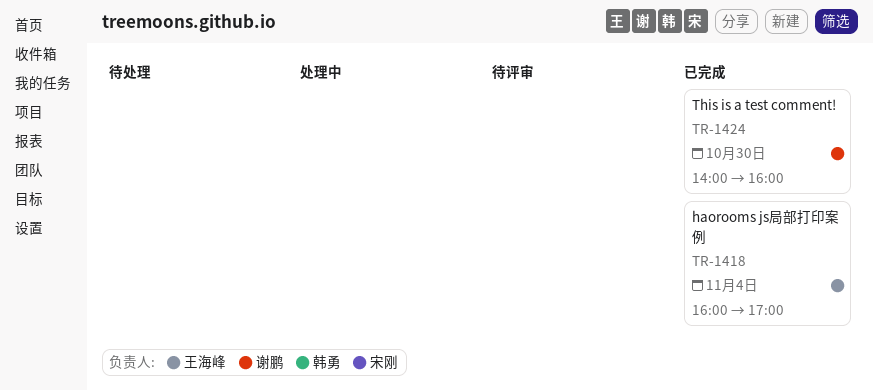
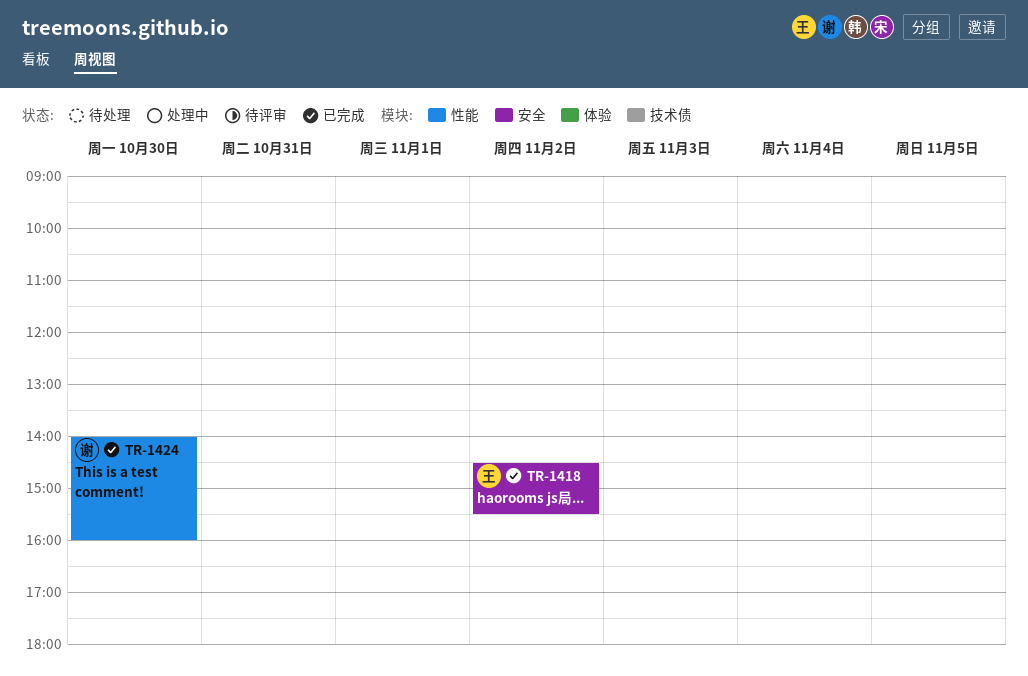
TR-1418, day: Nov 4 -> Nov 2
TR-1418, begins: 16:00 -> 14:30
TR-1418, ends: 17:00 -> 15:30

